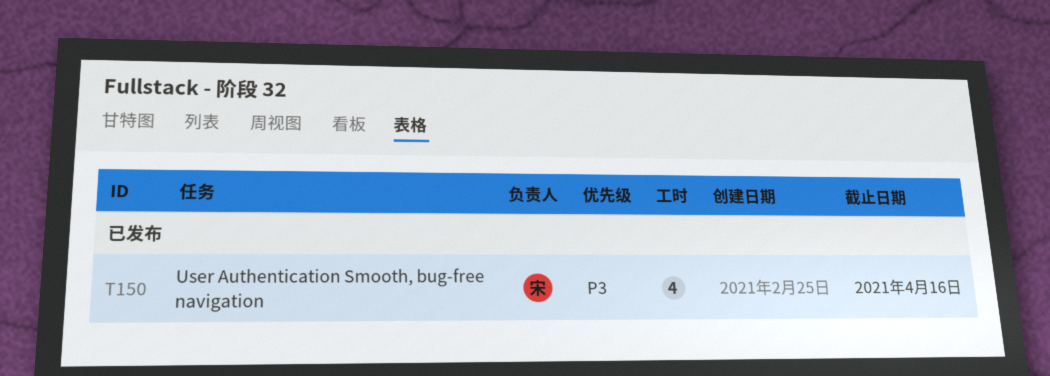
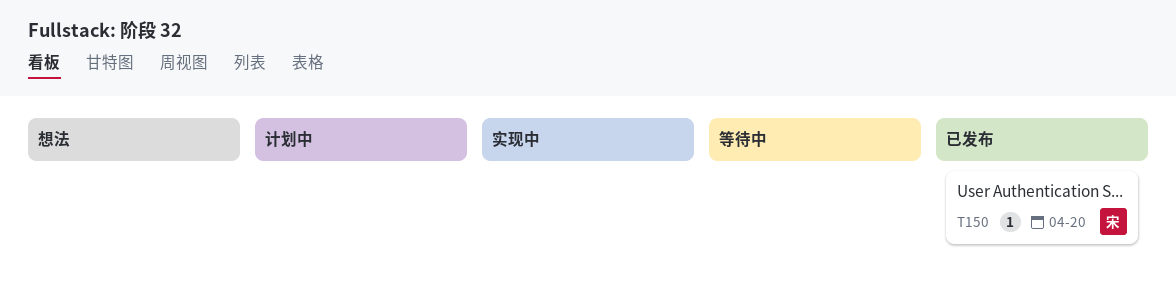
T150, estimate: 4 -> 1
T150, due: Apr 16 -> Apr 20

